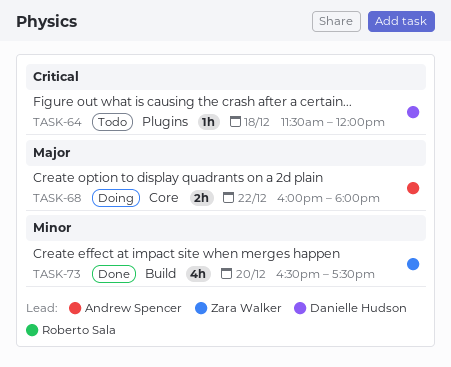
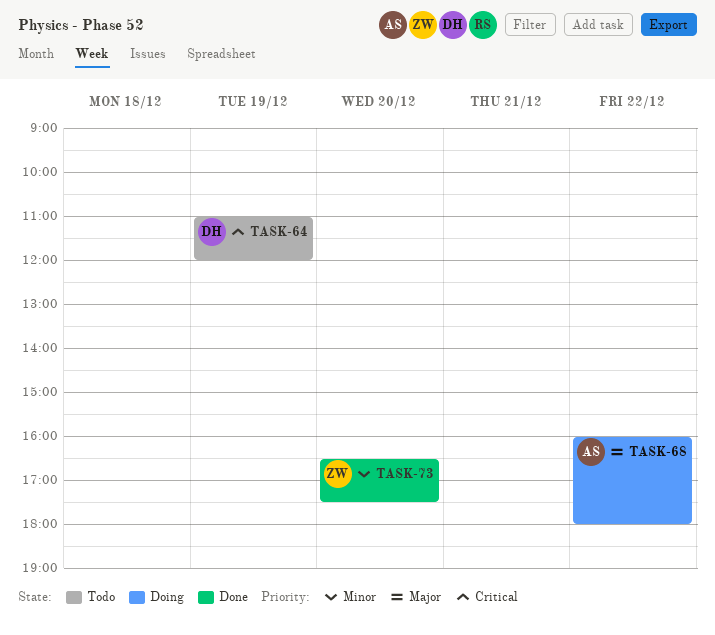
TASK-64, day: Dec 18 -> Dec 19
TASK-64, begins: 11:30 -> 11:00

